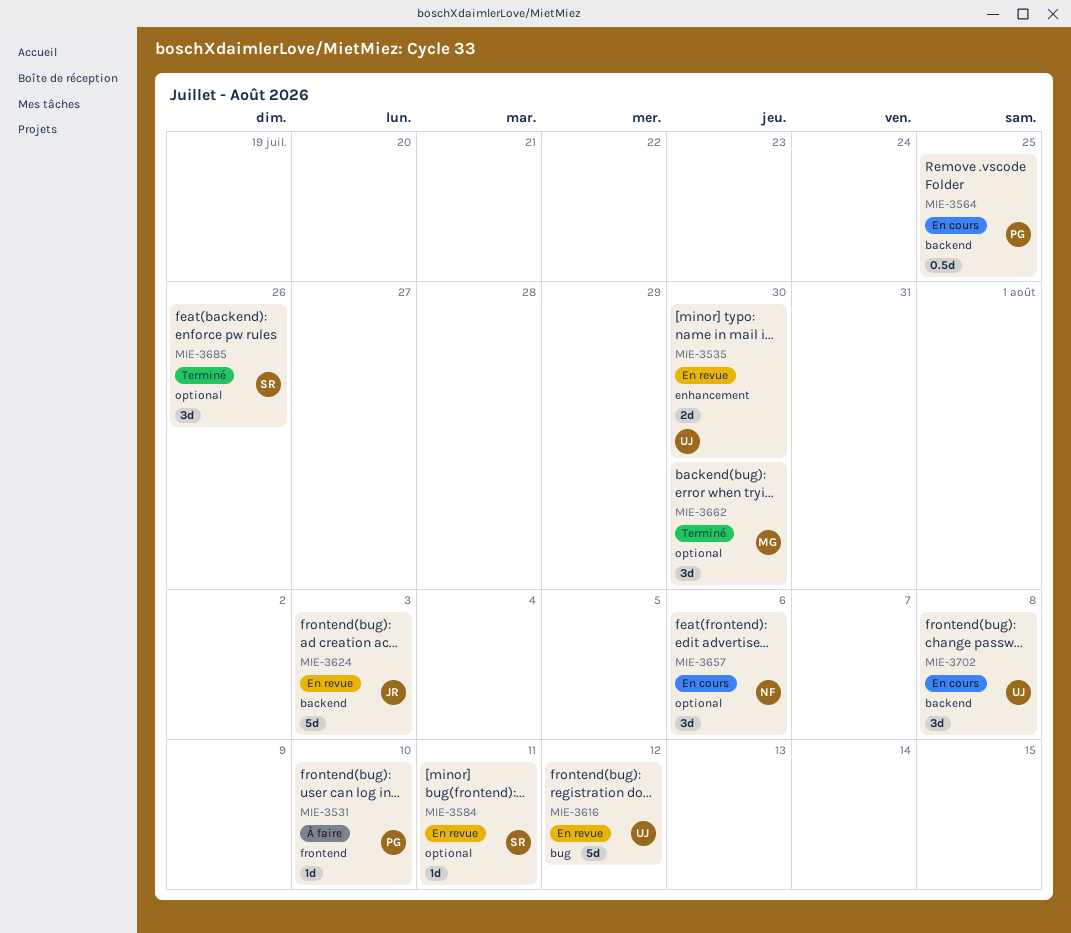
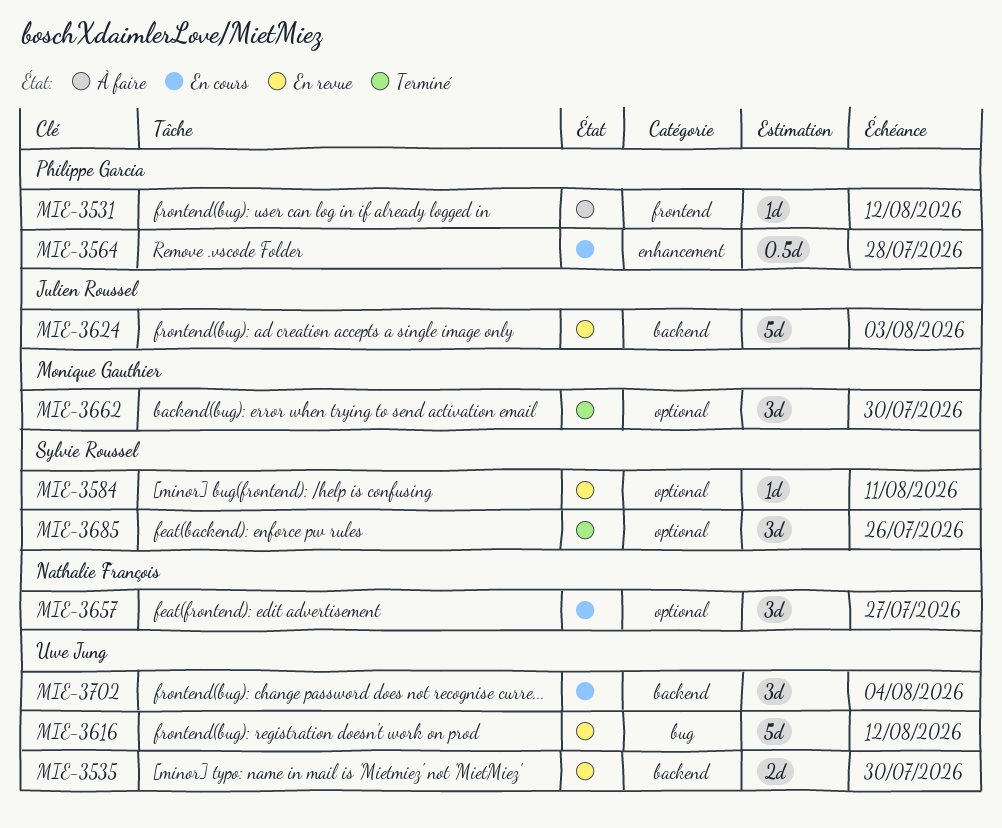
MIE-3531, due: Aug 10 -> Aug 12
MIE-3535, label: enhancement -> backend
MIE-3564, label: backend -> enhancement
MIE-3564, due: Jul 25 -> Jul 28
MIE-3657, due: Aug 6 -> Jul 27
MIE-3702, due: Aug 8 -> Aug 4

